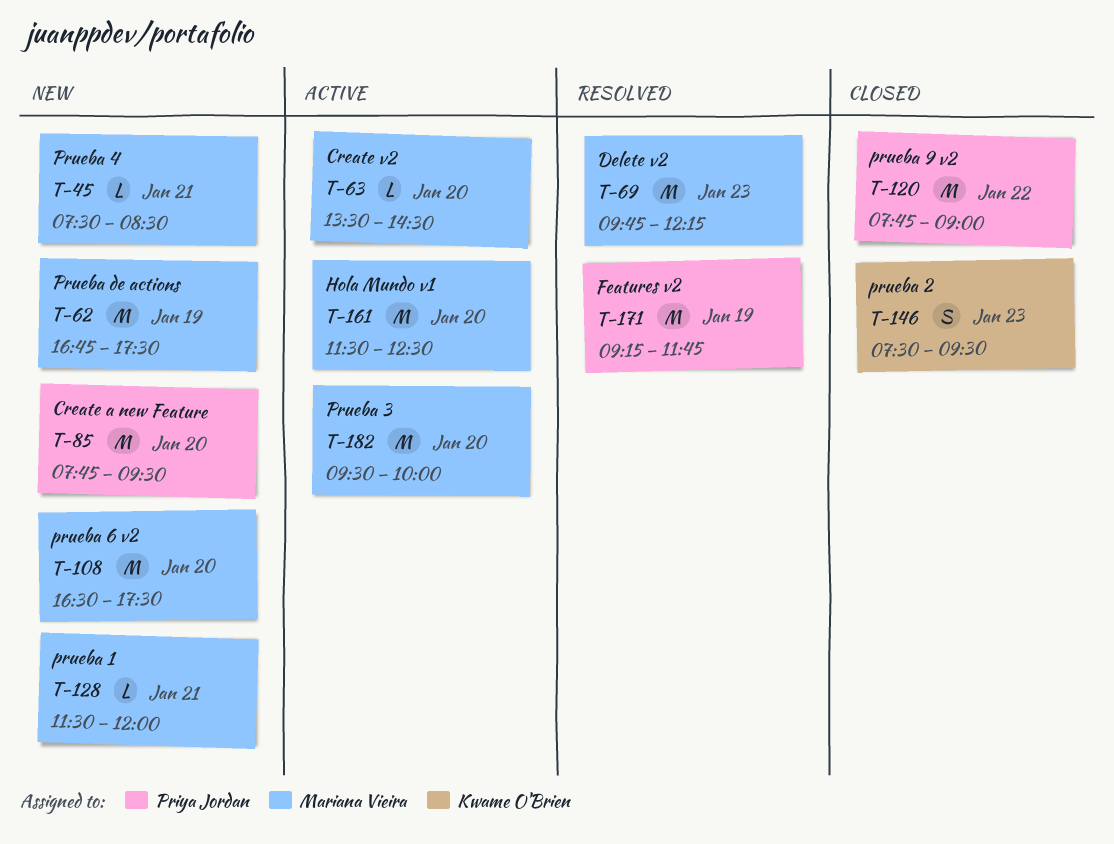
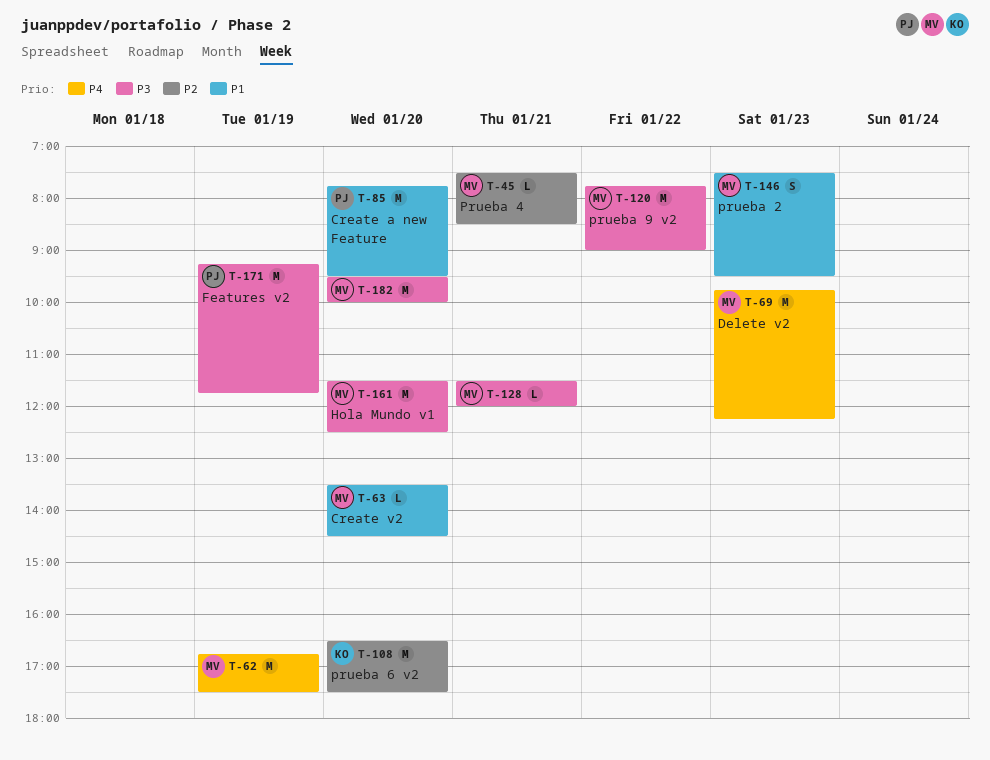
T-108, owner: Mariana Vieira -> Kwame O'Brien
T-120, owner: Priya Jordan -> Mariana Vieira
T-146, owner: Kwame O'Brien -> Mariana Vieira

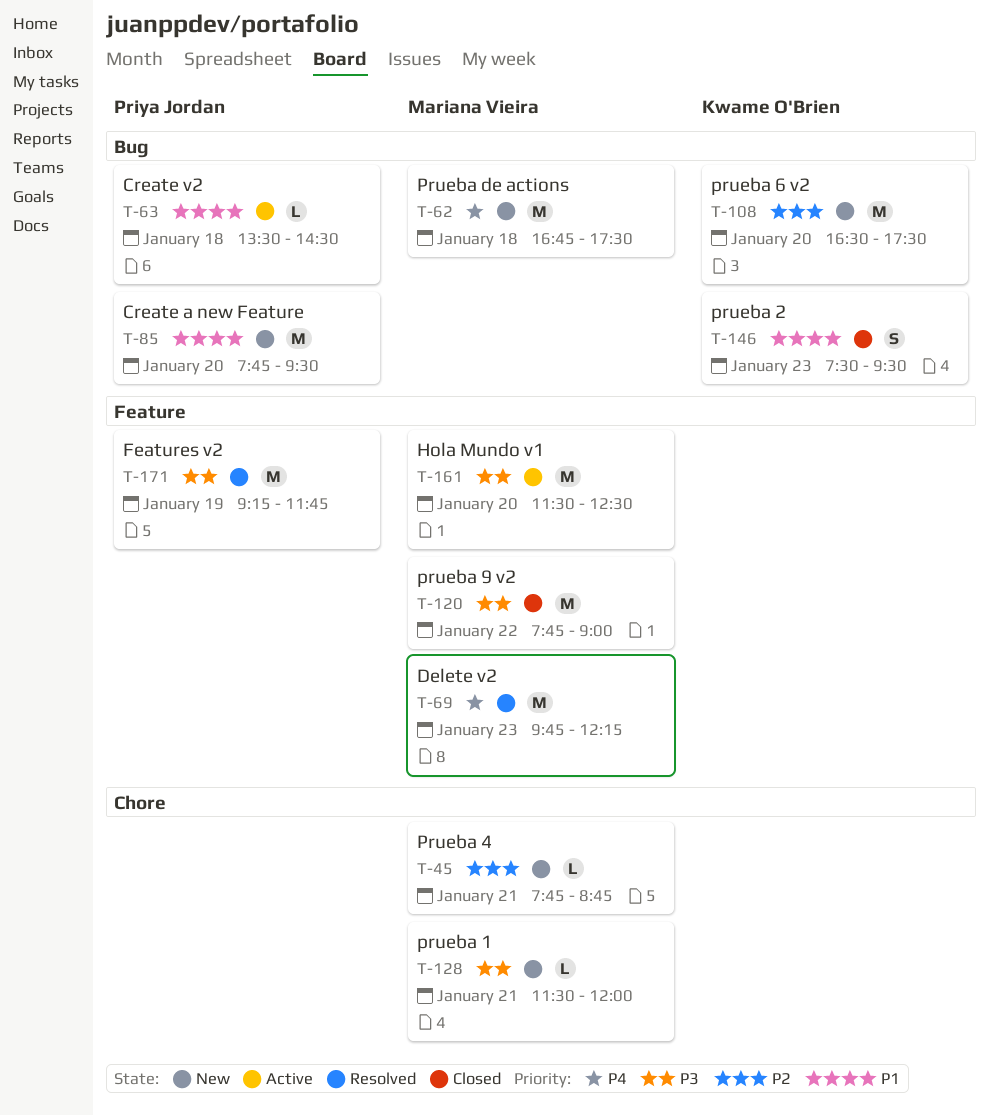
T-45, begins: 07:30 -> 07:45
T-45, ends: 08:30 -> 08:45
T-62, day: Jan 19 -> Jan 18
T-63, owner: Mariana Vieira -> Priya Jordan
T-63, day: Jan 20 -> Jan 18
T-146, owner: Mariana Vieira -> Kwame O'Brien
T-182: present -> none

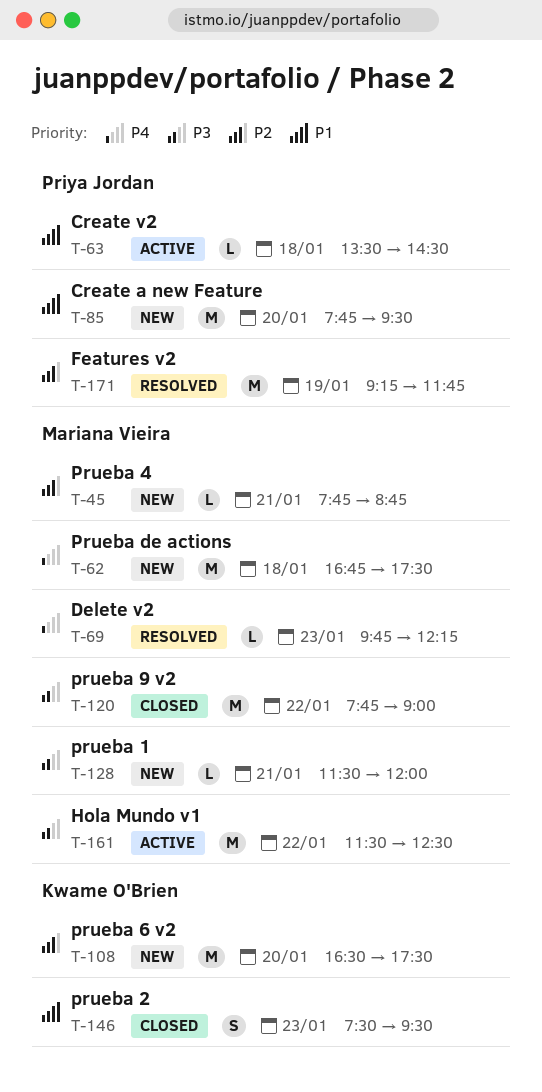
T-69, estimate: M -> L
T-161, day: Jan 20 -> Jan 22
T-171, priority: P3 -> P2

